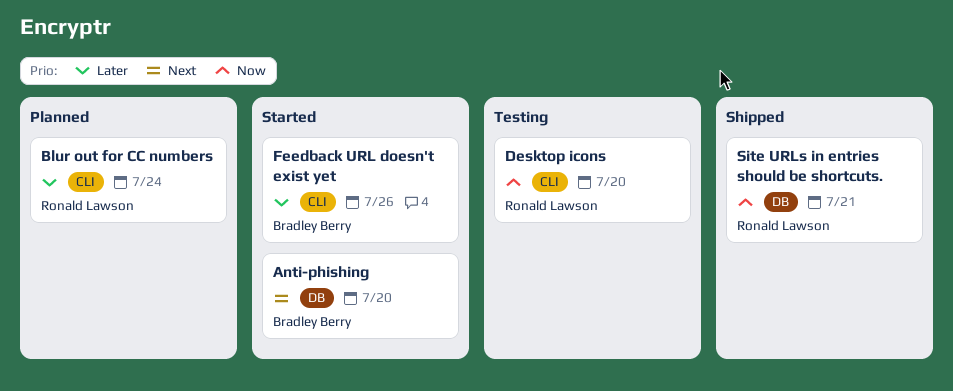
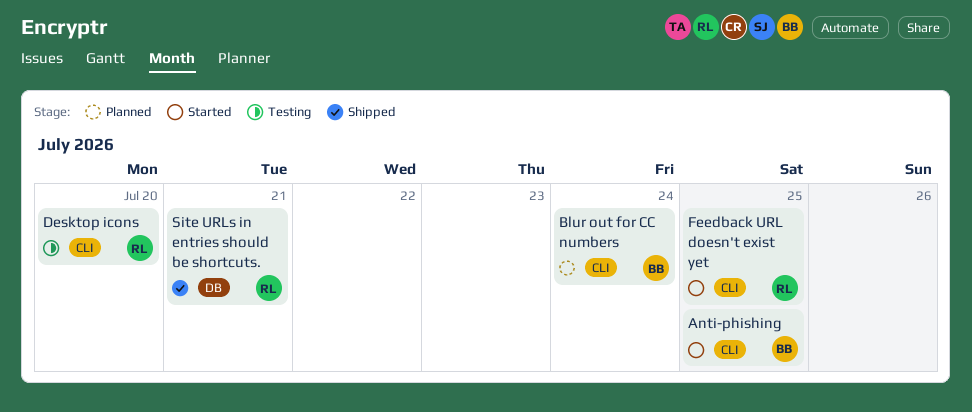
Anti-phishing, label: DB -> CLI
Anti-phishing, due: Jul 20 -> Jul 25
Blur out for CC numbers, owner: Ronald Lawson -> Bradley Berry
Feedback URL doesn't exist yet, owner: Bradley Berry -> Ronald Lawson
Feedback URL doesn't exist yet, due: Jul 26 -> Jul 25

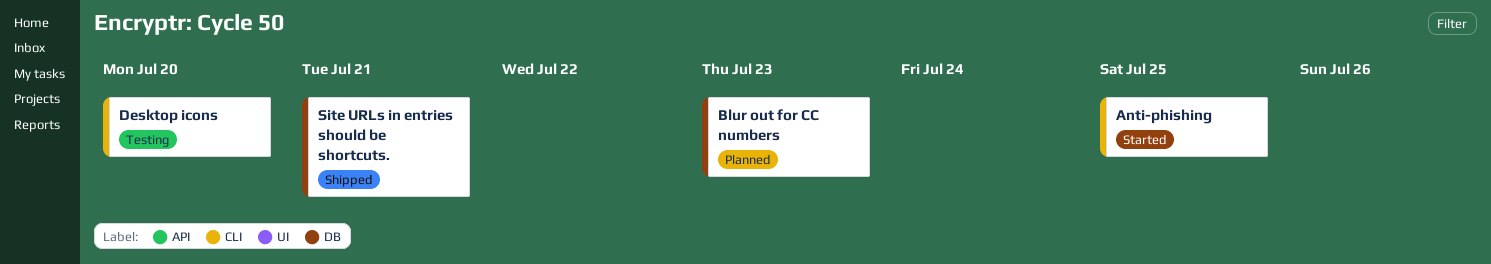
Blur out for CC numbers, label: CLI -> DB
Blur out for CC numbers, due: Jul 24 -> Jul 23
Feedback URL doesn't exist yet: present -> none

